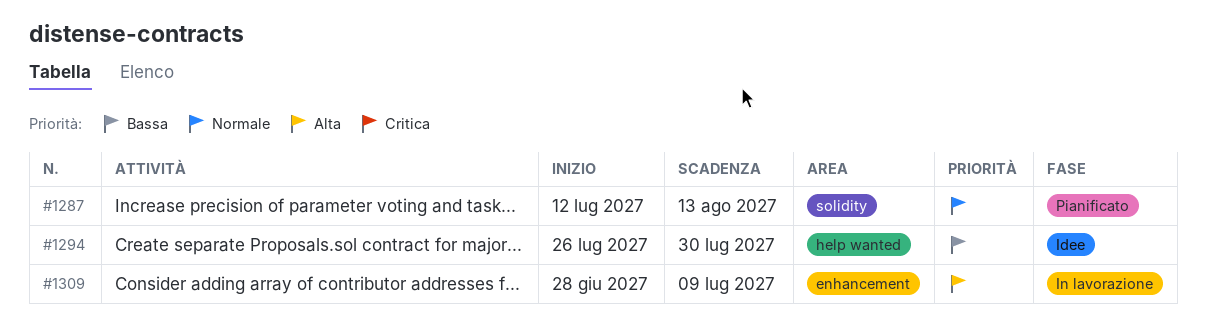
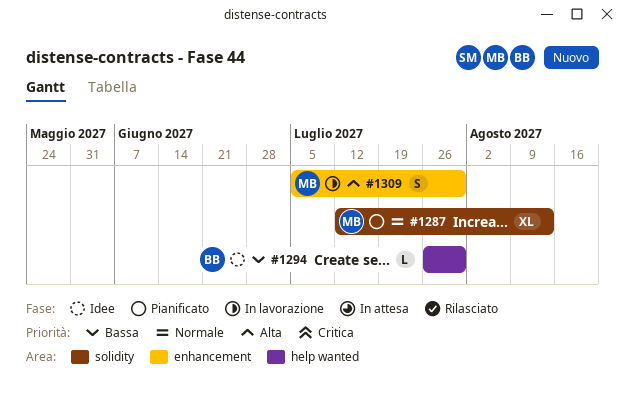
#1309, start: Jun 28 -> Jul 5
#1309, due: Jul 9 -> Jul 30

